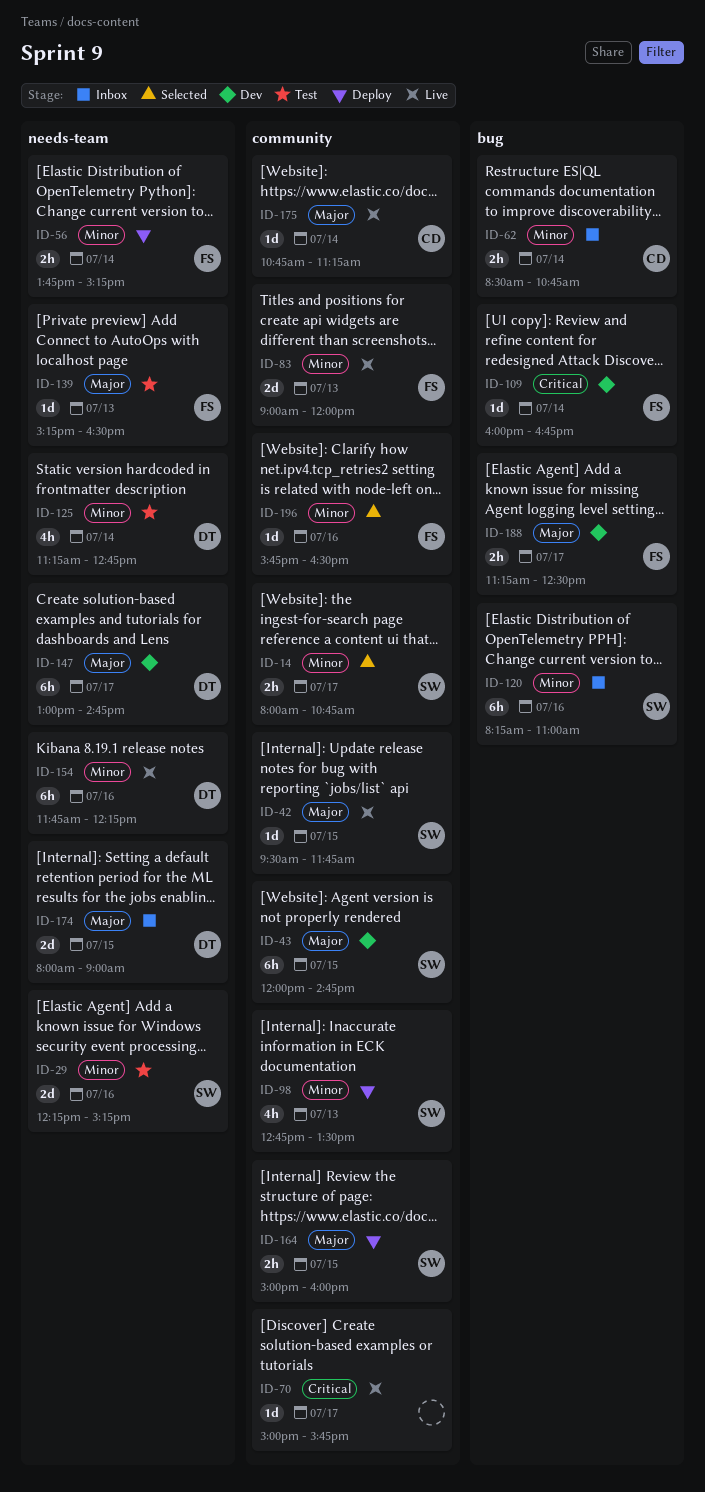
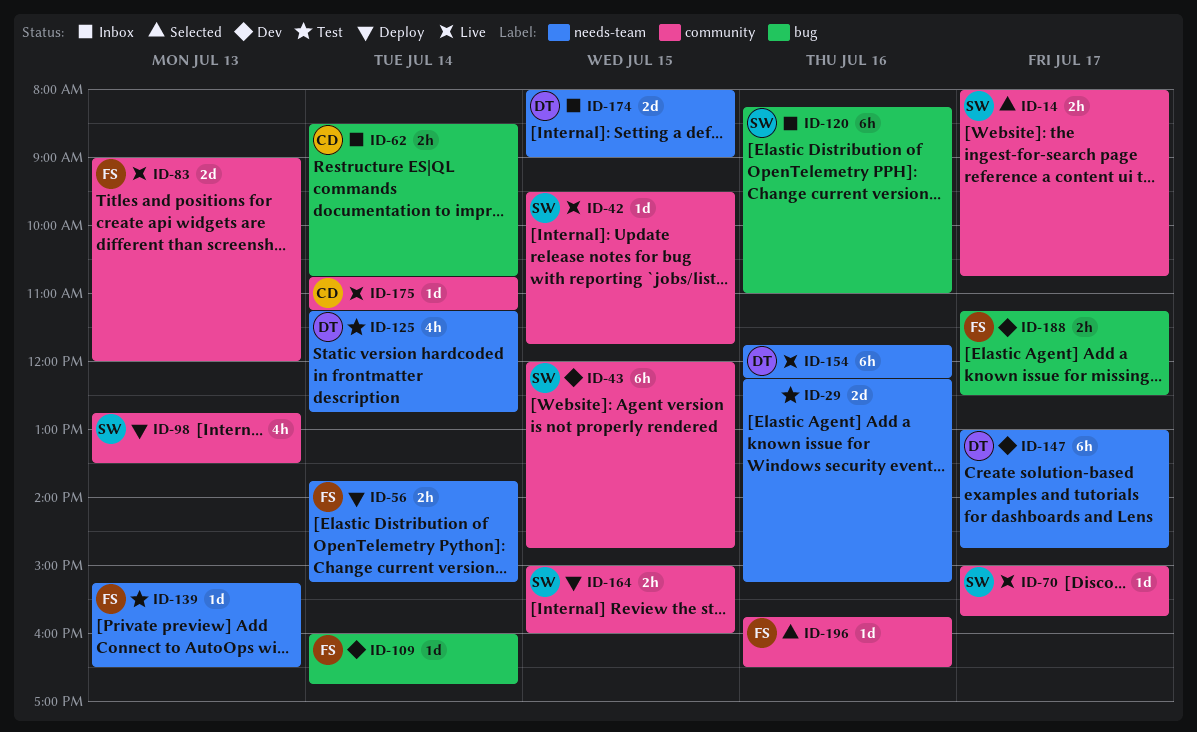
ID-29, owner: SW -> none
ID-70, owner: none -> SW

